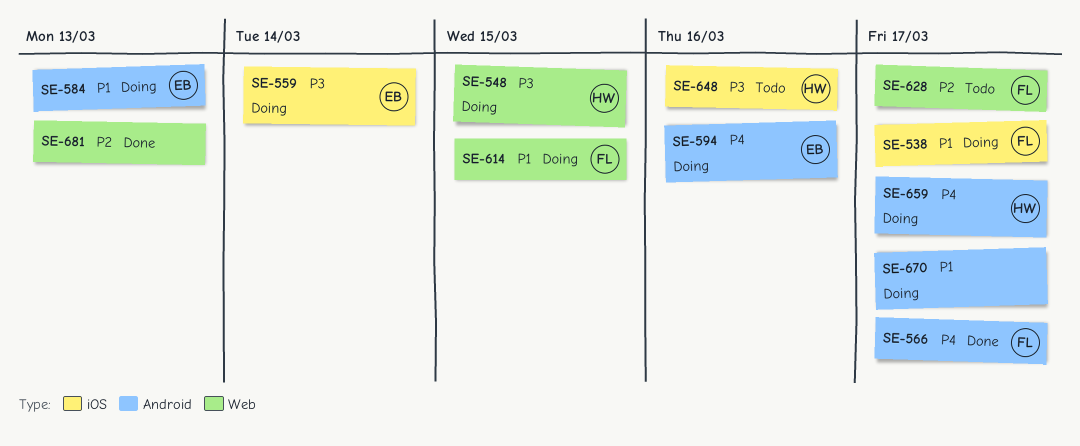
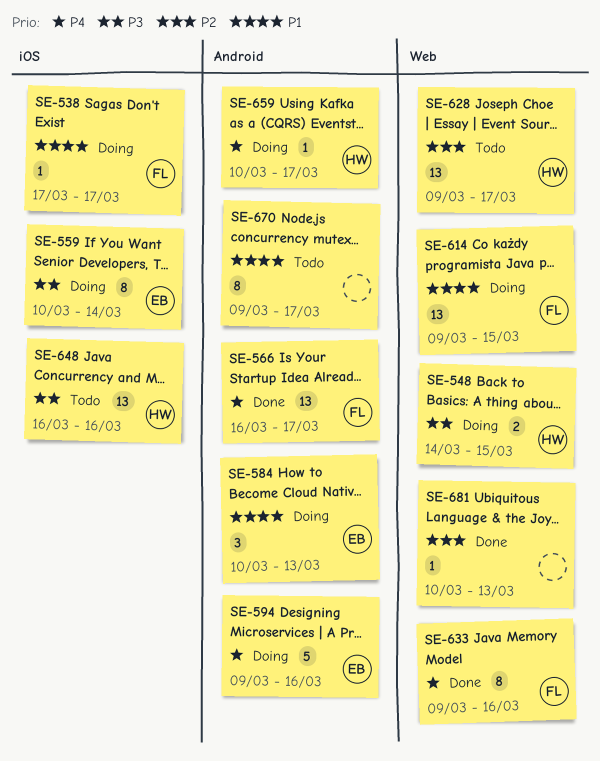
SE-628, owner: FL -> HW
SE-633: none -> present
SE-670, status: Doing -> Todo

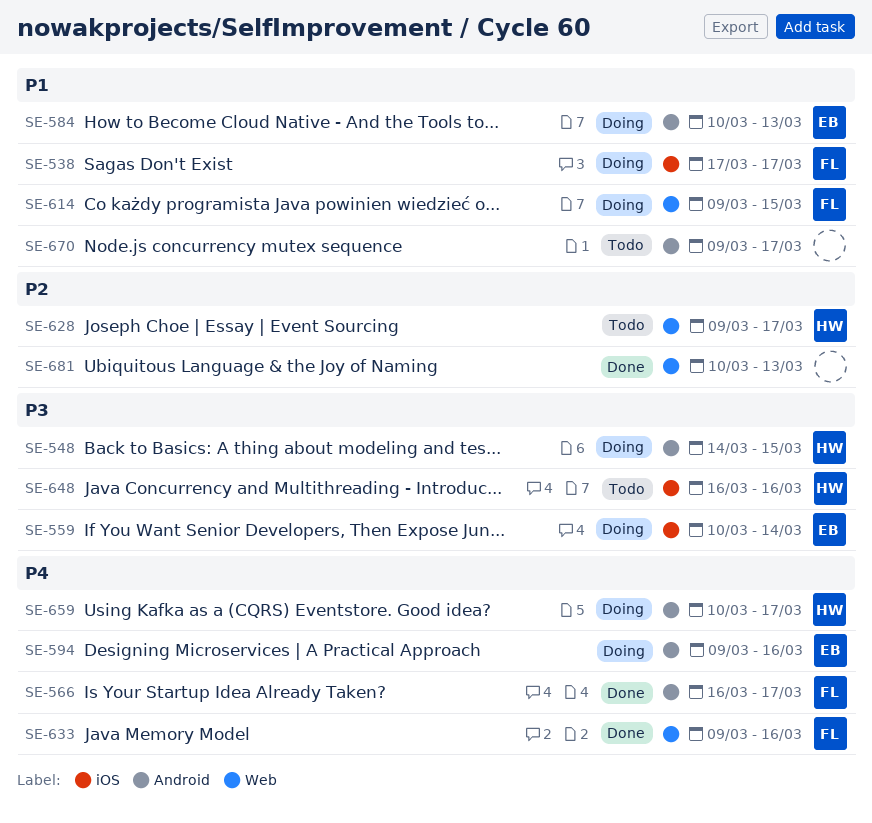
SE-548, label: Web -> Android

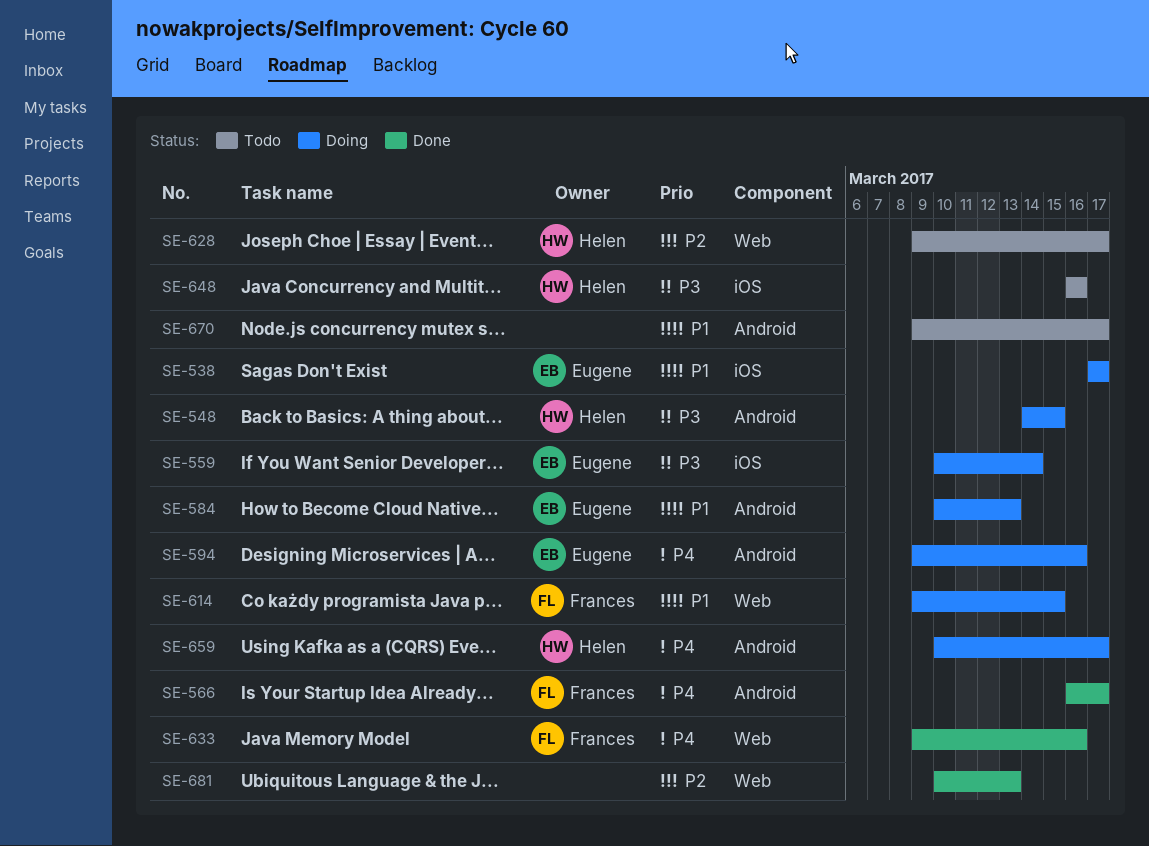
SE-538, owner: Frances -> Eugene

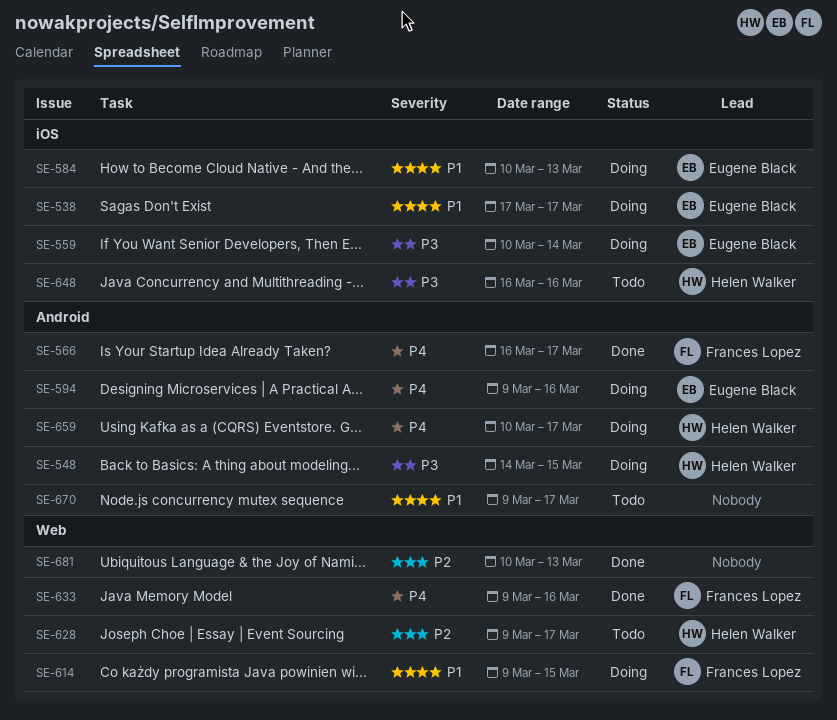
SE-584, label: Android -> iOS

